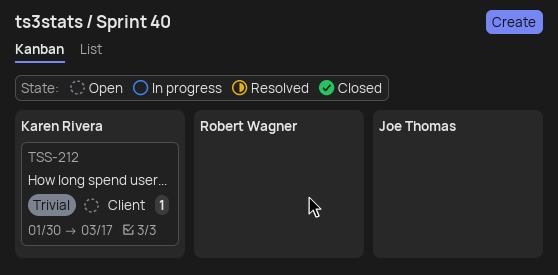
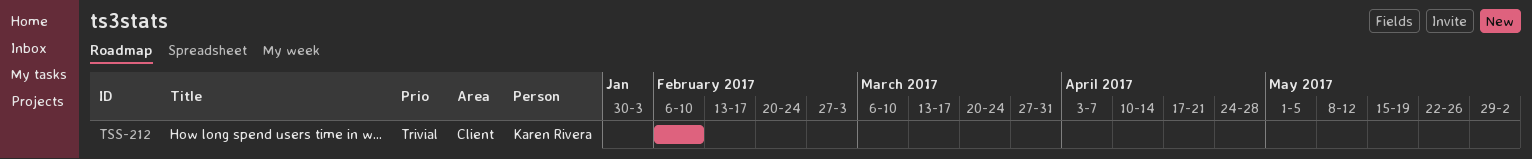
TSS-212, start: Jan 30 -> Feb 6
TSS-212, due: Mar 17 -> Feb 10

